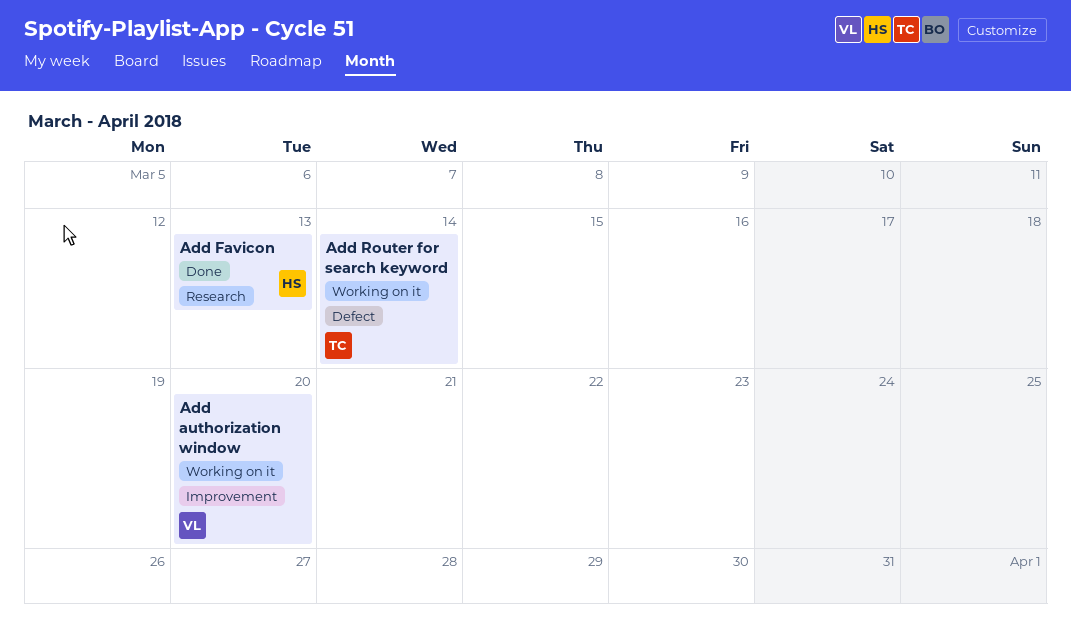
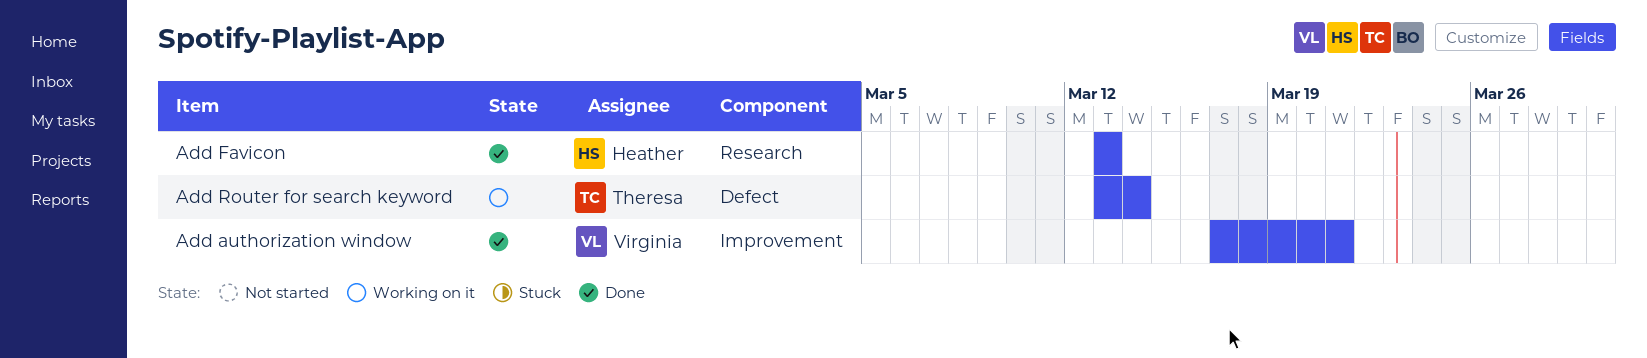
Add authorization window, status: Working on it -> Done
Add authorization window, due: Mar 20 -> Mar 21

